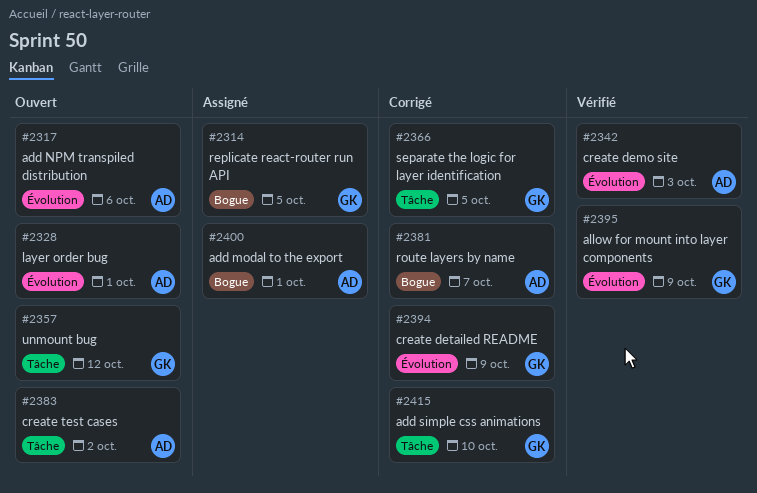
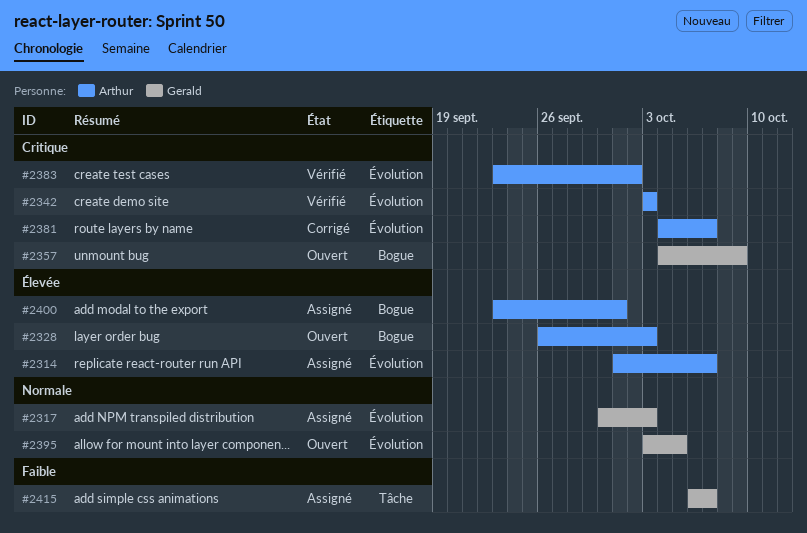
#2314, owner: Gerald -> Arthur
#2314, label: Bogue -> Évolution
#2314, due: Oct 5 -> Oct 7
#2317, status: Ouvert -> Assigné
#2317, owner: Arthur -> Gerald
#2317, due: Oct 6 -> Oct 3
#2328, label: Évolution -> Bogue
#2328, due: Oct 1 -> Oct 3
#2357, label: Tâche -> Bogue
#2357, due: Oct 12 -> Oct 9
#2366: present -> none
#2381, label: Bogue -> Évolution
#2383, status: Ouvert -> Vérifié
#2383, label: Tâche -> Évolution
#2394: present -> none
#2395, status: Vérifié -> Ouvert
#2395, due: Oct 9 -> Oct 5
#2415, status: Corrigé -> Assigné
#2415, due: Oct 10 -> Oct 7

